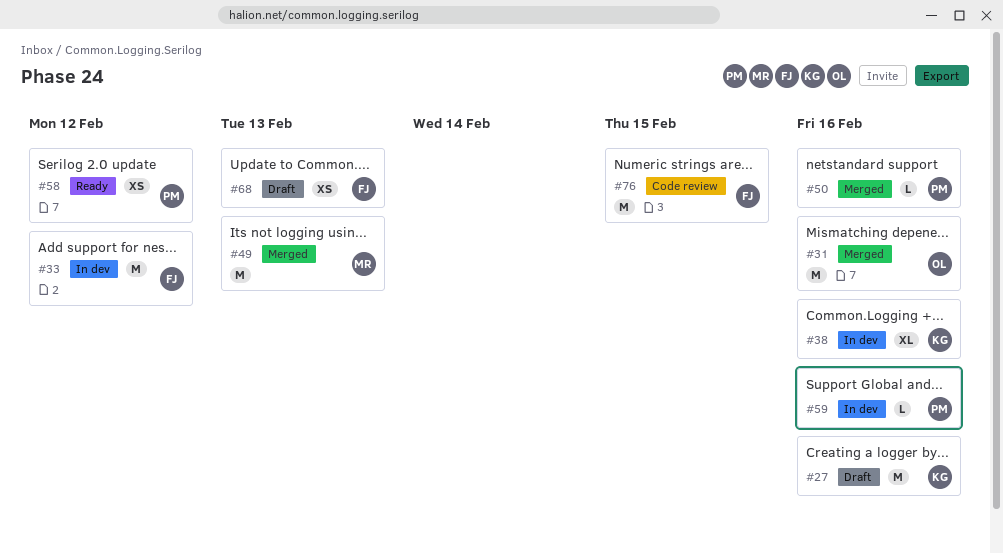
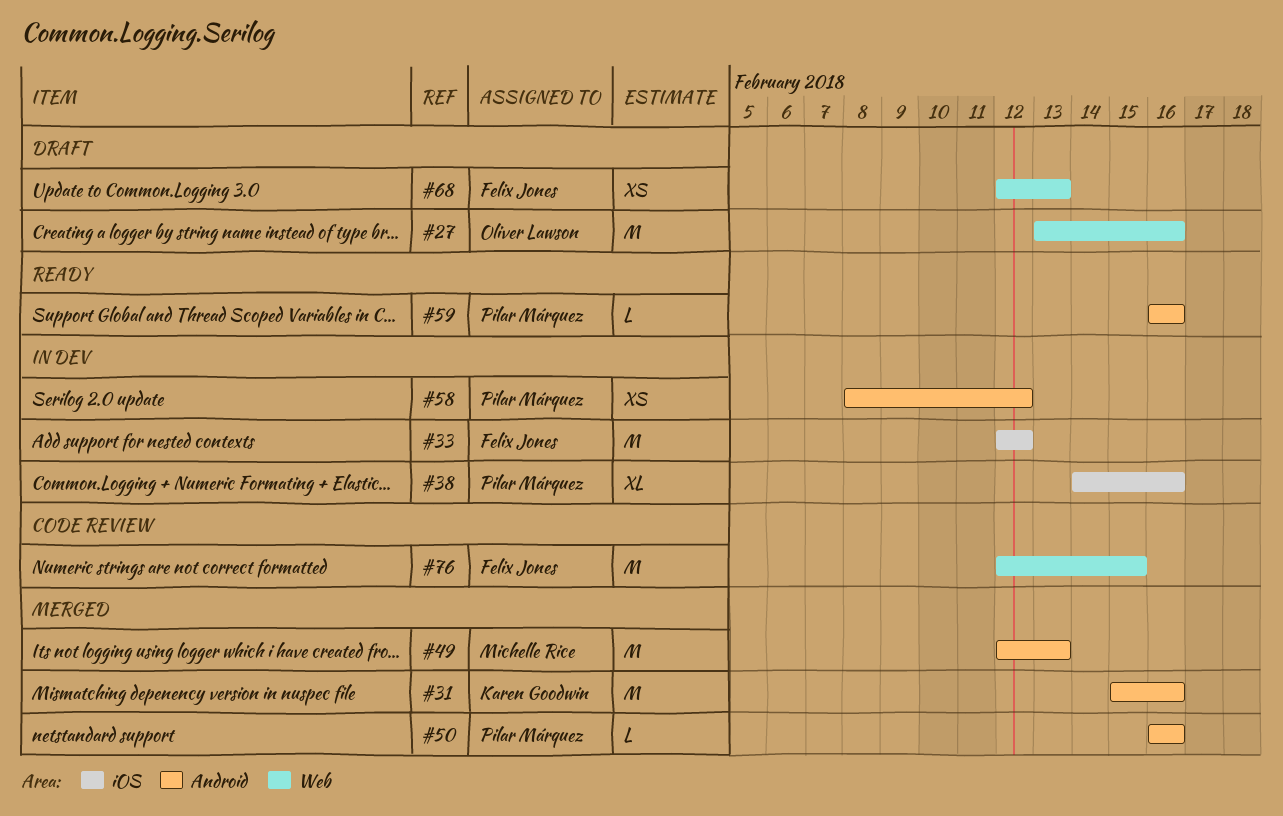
#27, owner: Karen Goodwin -> Oliver Lawson
#31, owner: Oliver Lawson -> Karen Goodwin
#38, owner: Karen Goodwin -> Pilar Márquez
#58, status: Ready -> In dev
#59, status: In dev -> Ready

